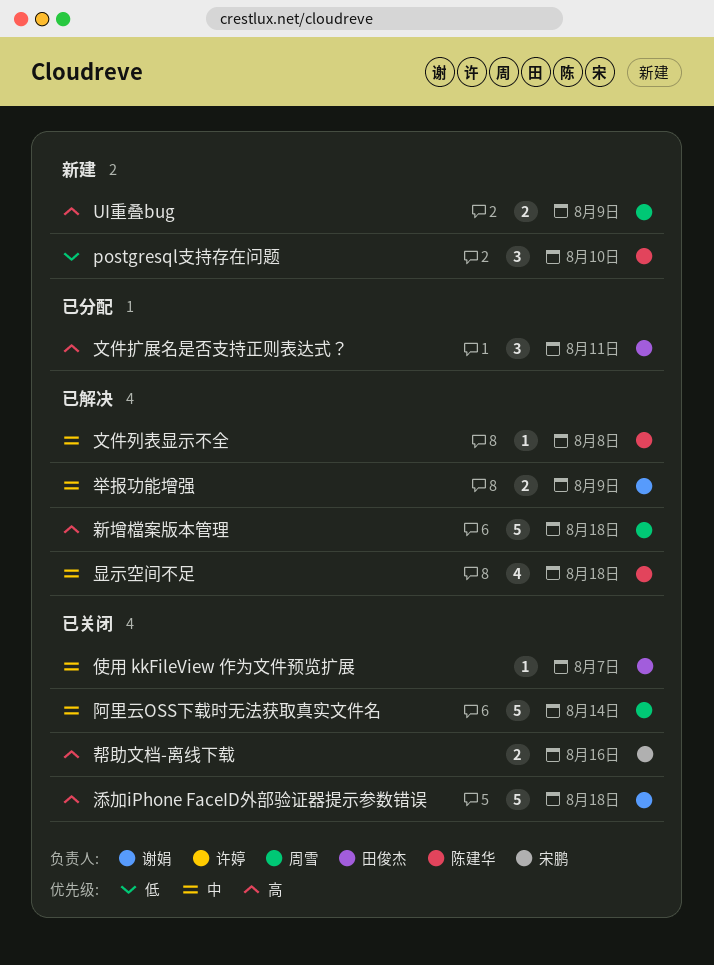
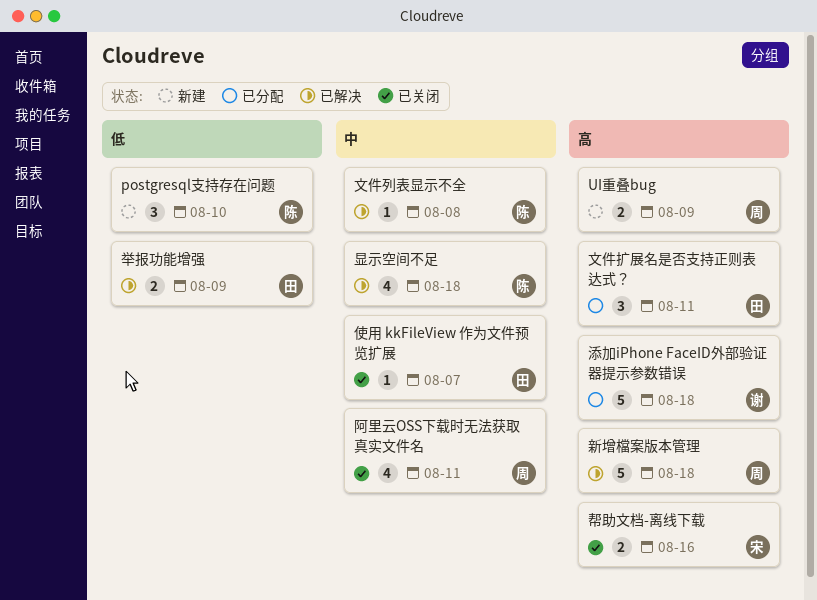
举报功能增强, owner: 谢娟 -> 田俊杰
举报功能增强, priority: 中 -> 低
添加iPhone FaceID外部验证器提示参数错误, status: 已关闭 -> 已分配
阿里云OSS下载时无法获取真实文件名, estimate: 5 -> 4
阿里云OSS下载时无法获取真实文件名, due: Aug 14 -> Aug 11

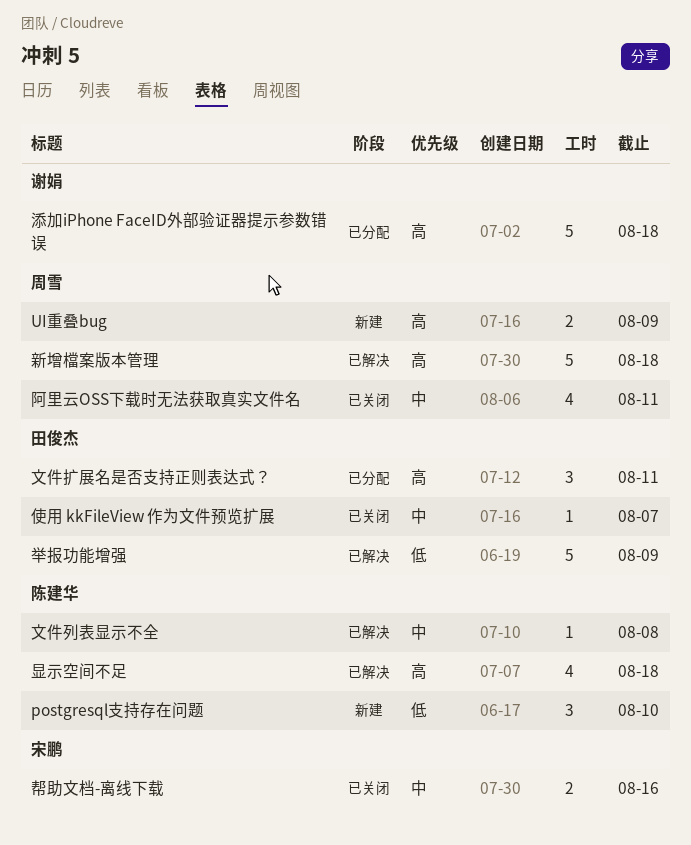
举报功能增强, estimate: 2 -> 5
帮助文档-离线下载, priority: 高 -> 中
显示空间不足, priority: 中 -> 高

